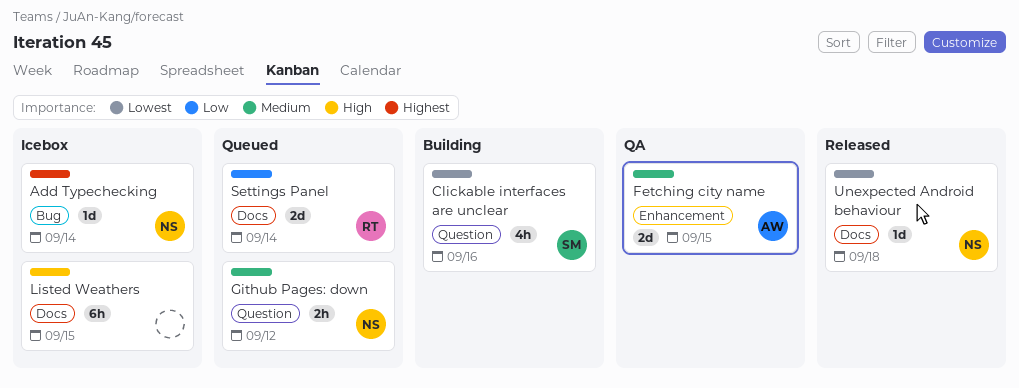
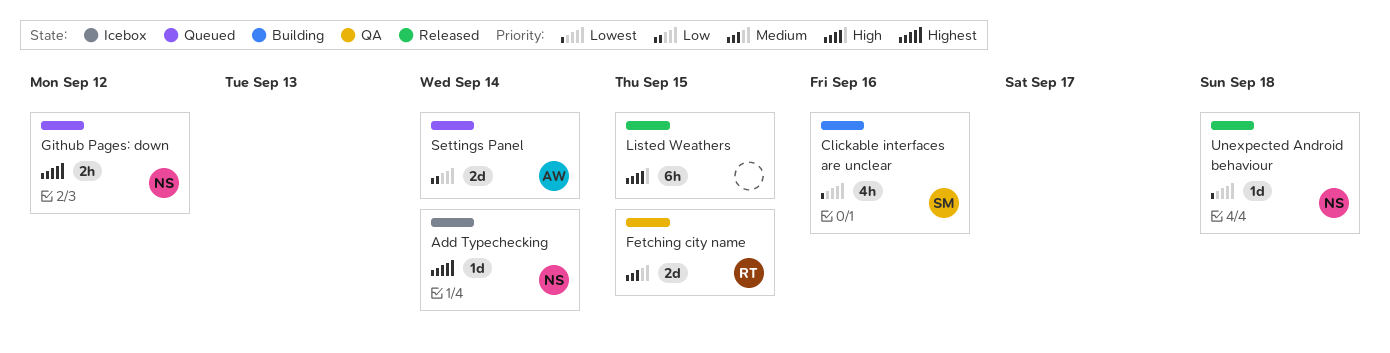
Fetching city name, owner: AW -> RT
Github Pages: down, priority: Medium -> Highest
Listed Weathers, status: Icebox -> Released
Settings Panel, owner: RT -> AW

